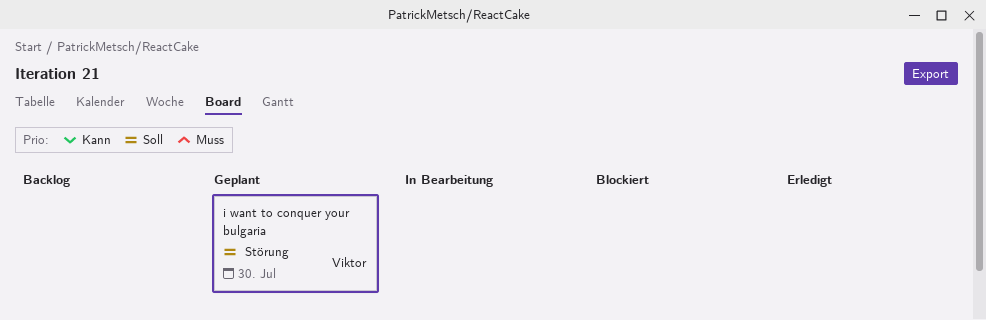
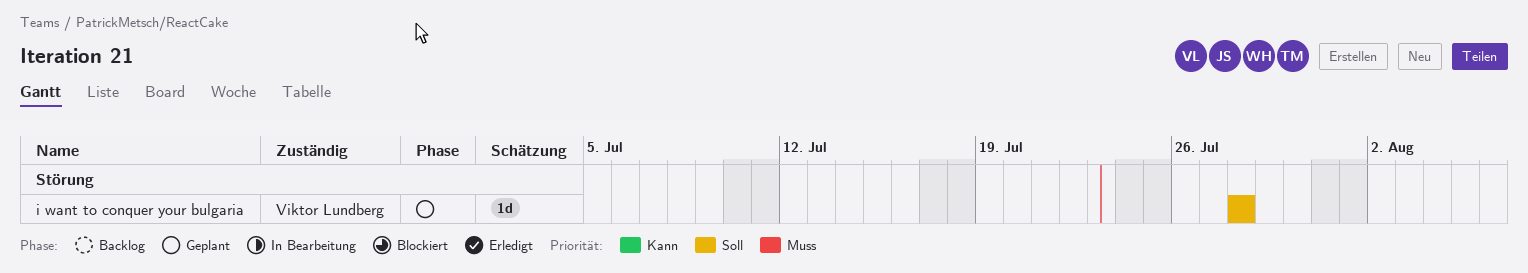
i want to conquer your bulgaria, due: Jul 30 -> Jul 28

